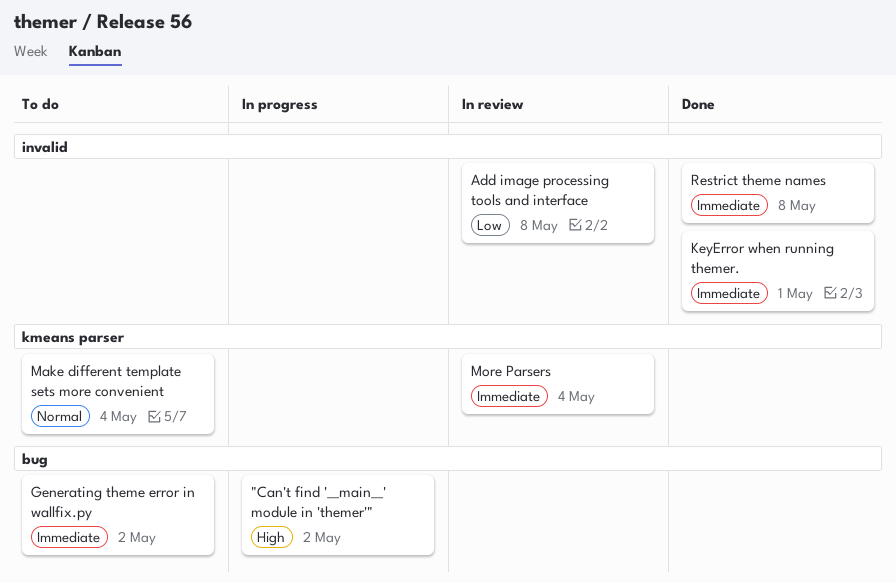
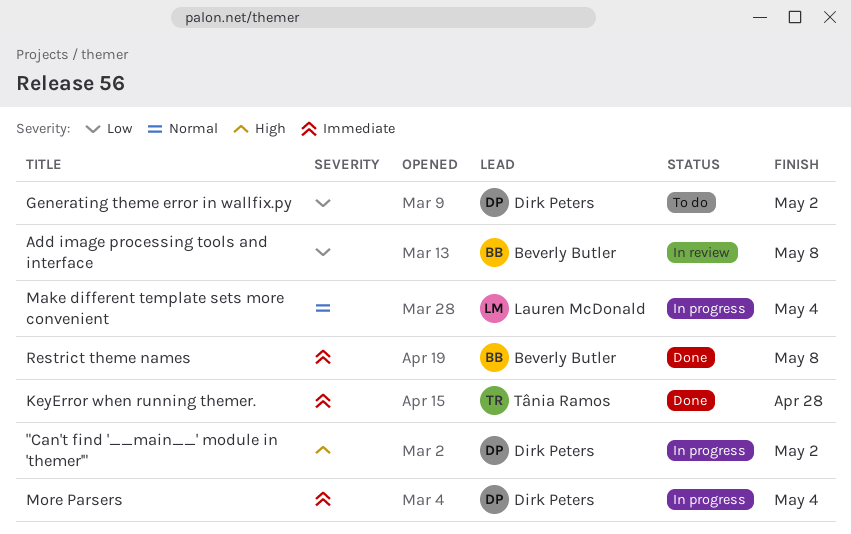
Generating theme error in wallfix.py, priority: Immediate -> Low
KeyError when running themer., due: May 1 -> Apr 28
Make different template sets more convenient, status: To do -> In progress
More Parsers, status: In review -> In progress

